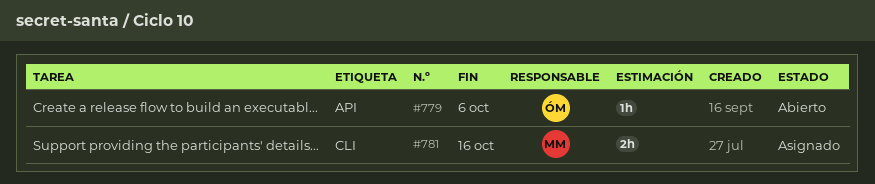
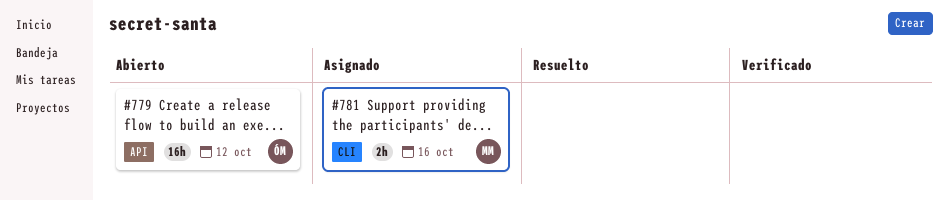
#779, estimate: 1h -> 16h
#779, due: Oct 6 -> Oct 12

